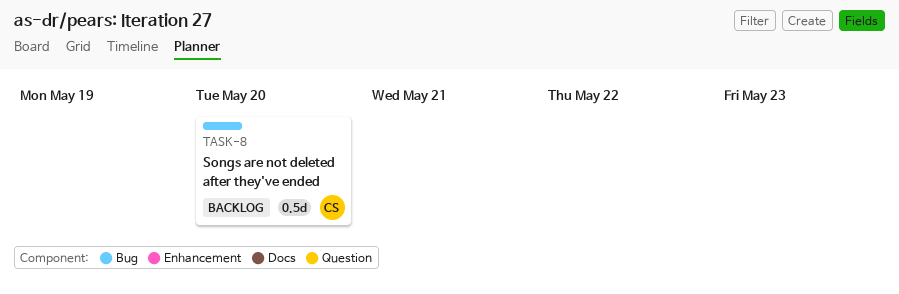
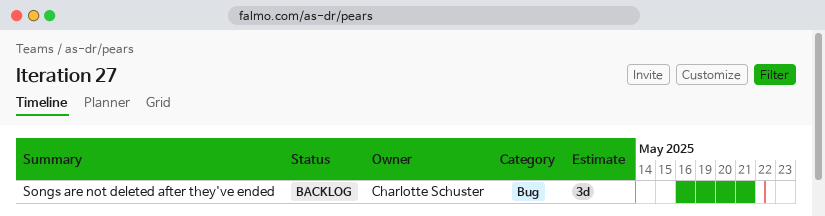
Songs are not deleted after they've ended, estimate: 0.5d -> 3d
Songs are not deleted after they've ended, due: May 20 -> May 21

